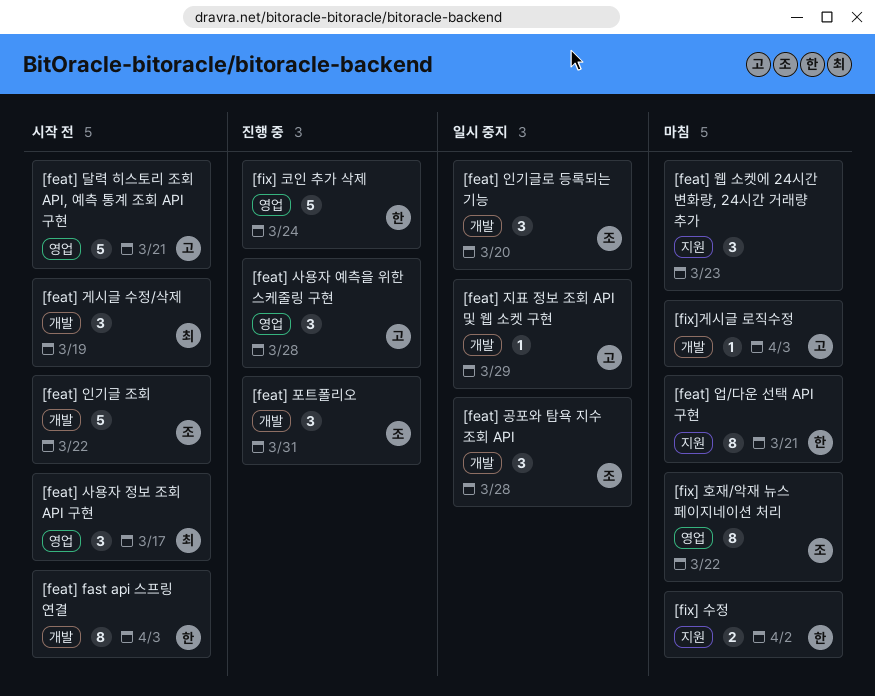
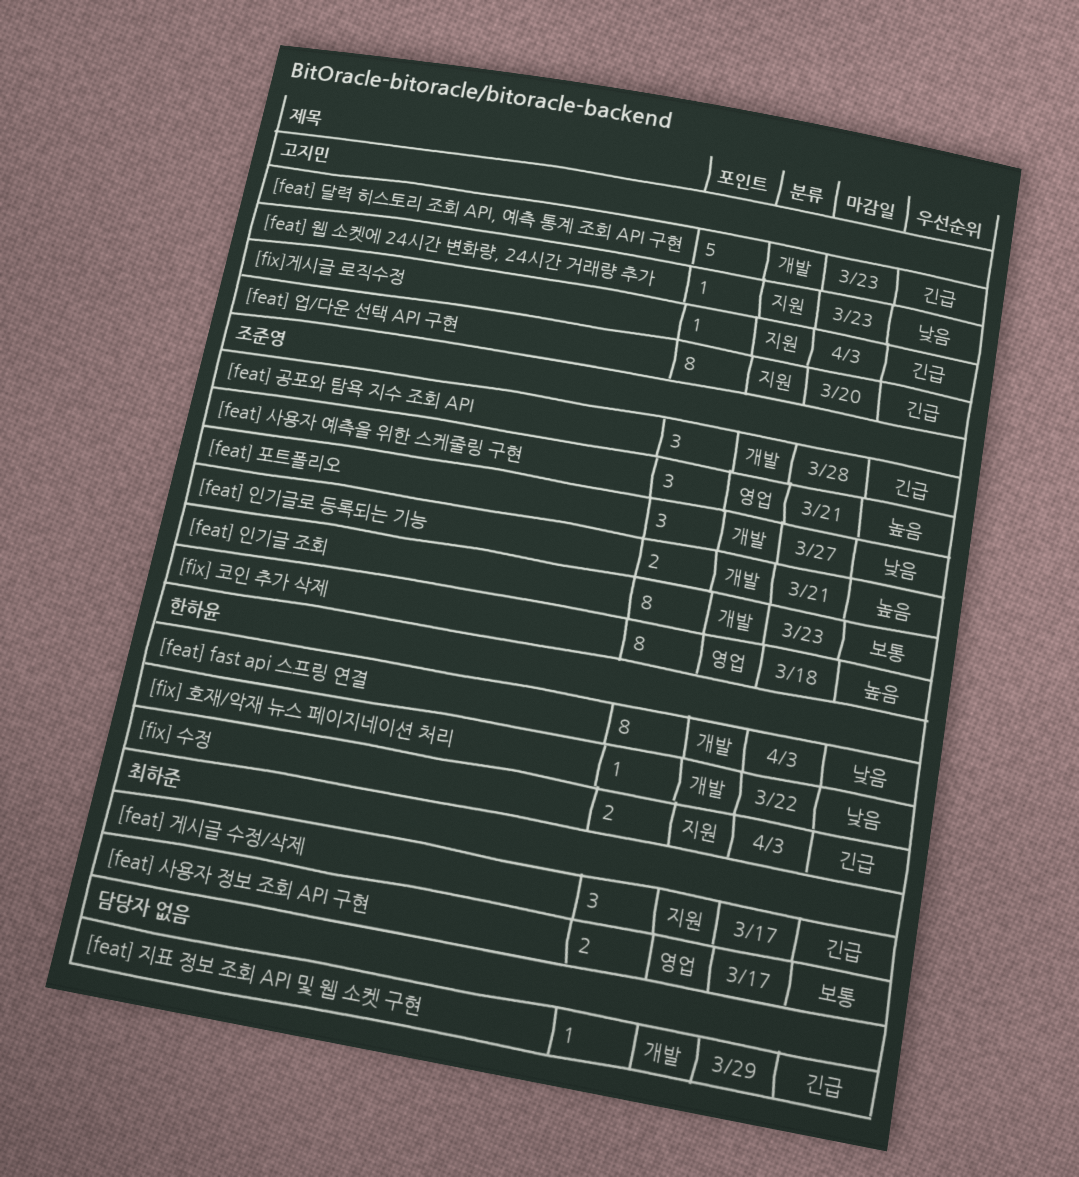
[feat] 게시글 수정/삭제, label: 개발 -> 지원
[feat] 게시글 수정/삭제, due: Mar 19 -> Mar 17
[feat] 달력 히스토리 조회 API, 예측 통계 조회 API 구현, label: 영업 -> 개발
[feat] 달력 히스토리 조회 API, 예측 통계 조회 API 구현, due: Mar 21 -> Mar 23
[feat] 사용자 예측을 위한 스케줄링 구현, owner: 고지민 -> 조준영
[feat] 사용자 예측을 위한 스케줄링 구현, due: Mar 28 -> Mar 21
[feat] 사용자 정보 조회 API 구현, estimate: 3 -> 2
[feat] 업/다운 선택 API 구현, owner: 한하윤 -> 고지민
[feat] 업/다운 선택 API 구현, due: Mar 21 -> Mar 20
[feat] 웹 소켓에 24시간 변화량, 24시간 거래량 추가, owner: none -> 고지민
[feat] 웹 소켓에 24시간 변화량, 24시간 거래량 추가, estimate: 3 -> 1
[feat] 인기글 조회, estimate: 5 -> 8
[feat] 인기글 조회, due: Mar 22 -> Mar 23
[feat] 인기글로 등록되는 기능, estimate: 3 -> 2
[feat] 인기글로 등록되는 기능, due: Mar 20 -> Mar 21
[feat] 지표 정보 조회 API 및 웹 소켓 구현, owner: 고지민 -> none
[feat] 포트폴리오, due: Mar 31 -> Mar 27
[fix] 수정, due: Apr 2 -> Apr 3
[fix] 코인 추가 삭제, owner: 한하윤 -> 조준영
[fix] 코인 추가 삭제, estimate: 5 -> 8
[fix] 코인 추가 삭제, due: Mar 24 -> Mar 18
[fix] 호재/악재 뉴스 페이지네이션 처리, owner: 조준영 -> 한하윤
[fix] 호재/악재 뉴스 페이지네이션 처리, label: 영업 -> 개발
[fix] 호재/악재 뉴스 페이지네이션 처리, estimate: 8 -> 1
[fix]게시글 로직수정, label: 개발 -> 지원

